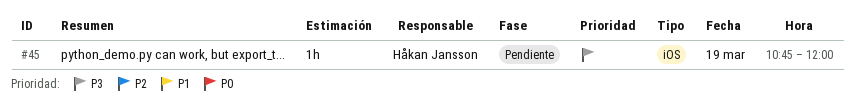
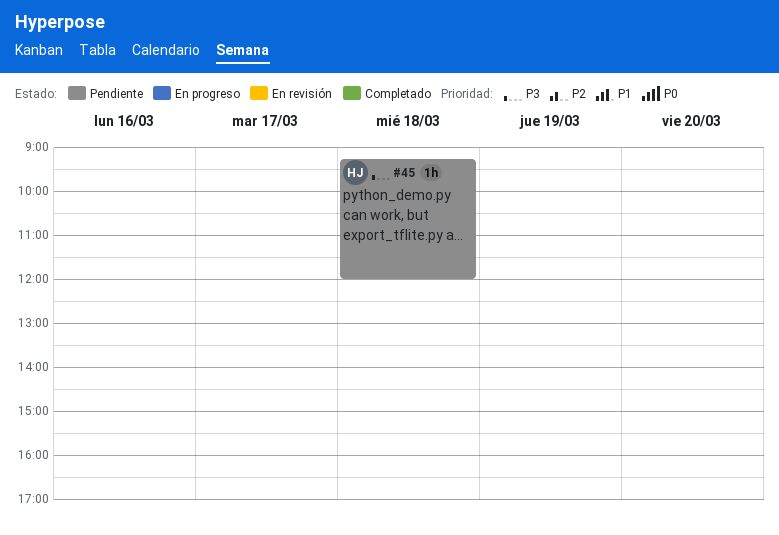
#45, day: Mar 19 -> Mar 18
#45, begins: 10:45 -> 09:15

